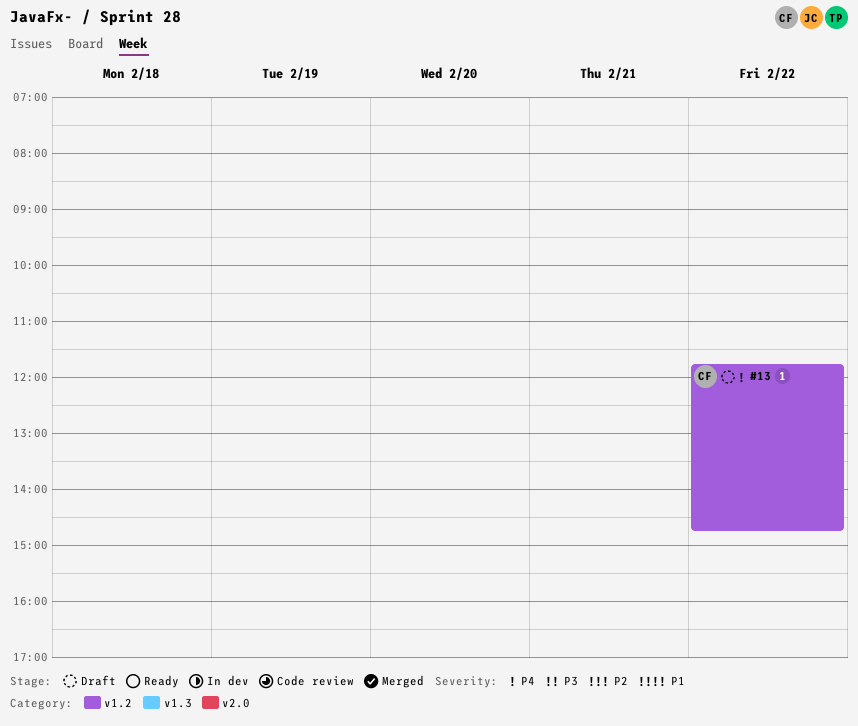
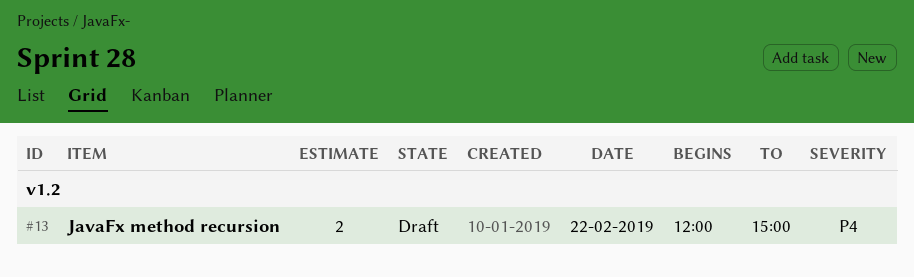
#13, estimate: 1 -> 2
#13, begins: 11:45 -> 12:00
#13, ends: 14:45 -> 15:00

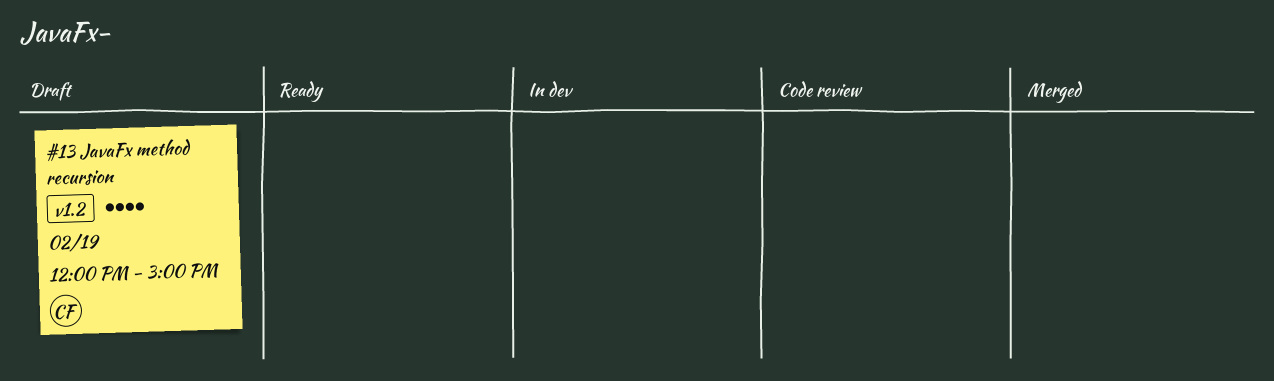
#13, estimate: 2 -> 4
#13, day: Feb 22 -> Feb 19

